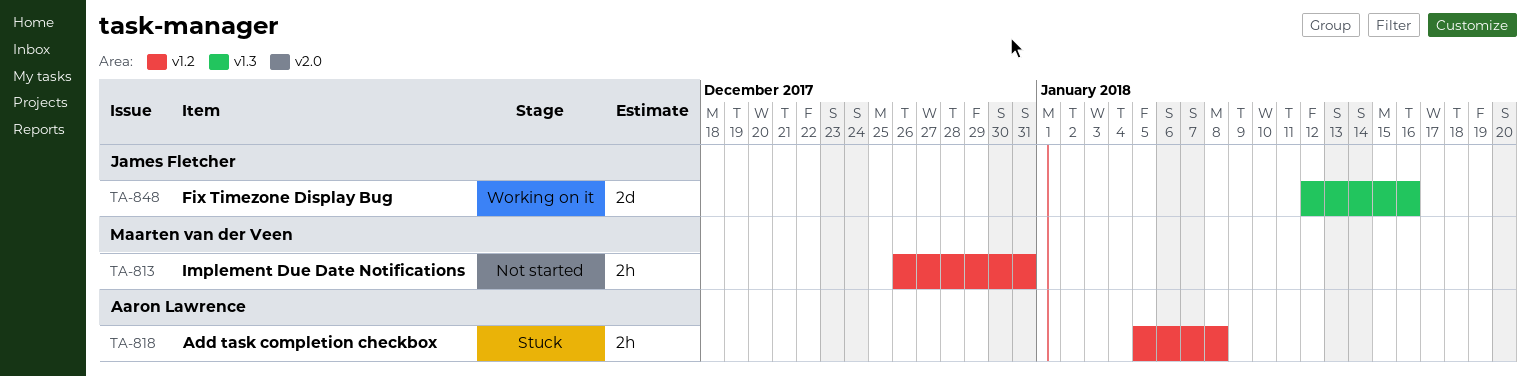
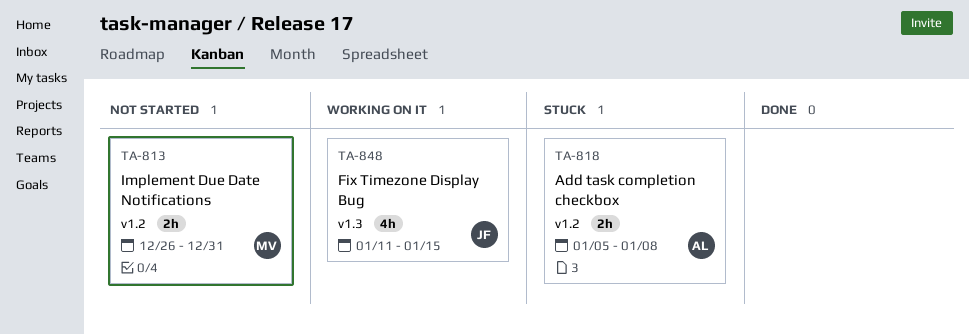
TA-848, estimate: 2d -> 4h
TA-848, start: Jan 12 -> Jan 11
TA-848, due: Jan 16 -> Jan 15

